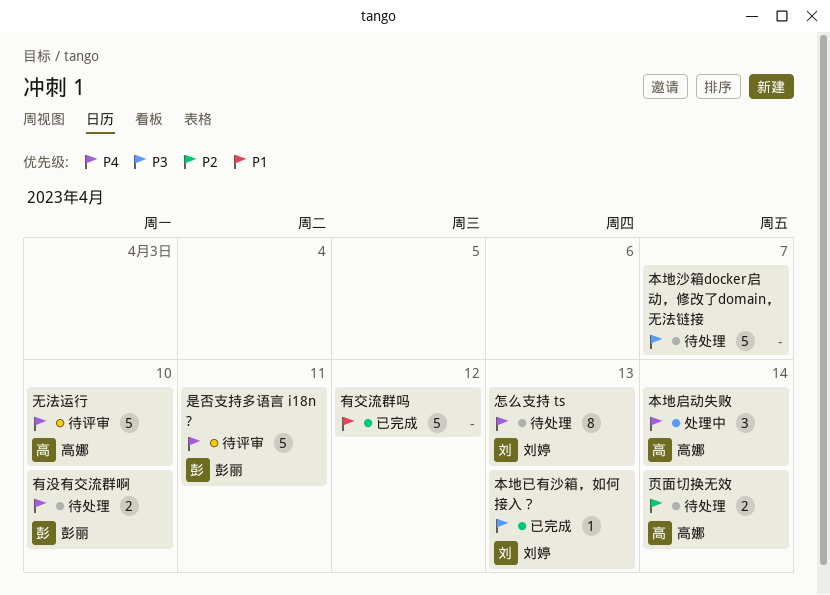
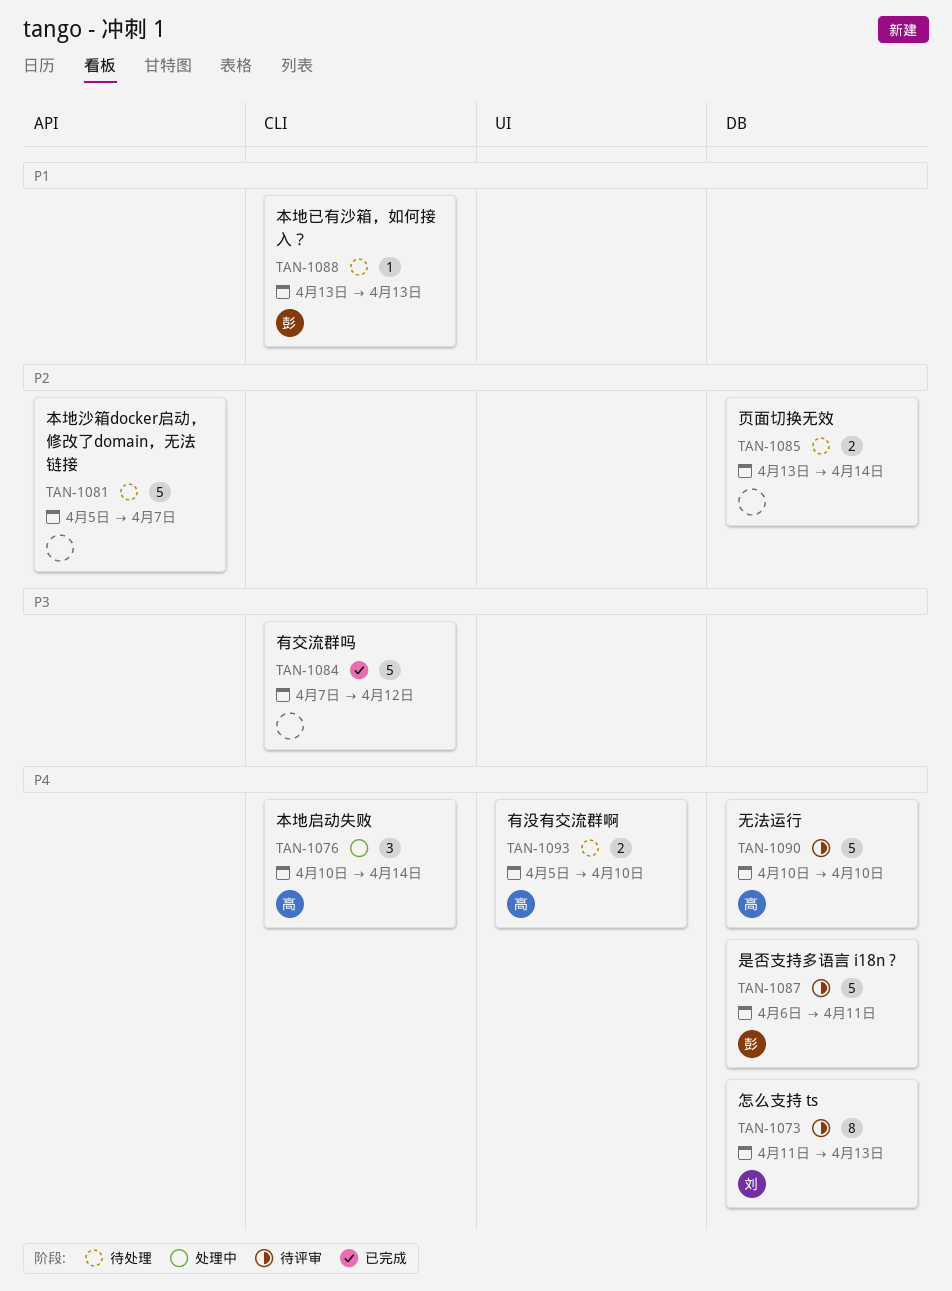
怎么支持 ts, status: 待处理 -> 待评审
有交流群吗, priority: P1 -> P3
有没有交流群啊, owner: 彭丽 -> 高娜
本地已有沙箱，如何接入？, status: 已完成 -> 待处理
本地已有沙箱，如何接入？, owner: 刘婷 -> 彭丽
本地已有沙箱，如何接入？, priority: P3 -> P1
本地沙箱docker启动，修改了domain，无法链接, priority: P3 -> P2
页面切换无效, owner: 高娜 -> none

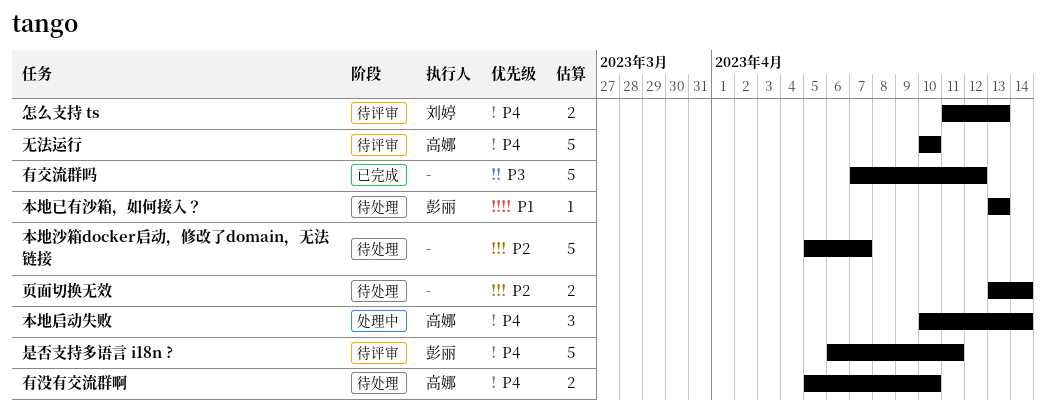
怎么支持 ts, estimate: 8 -> 2

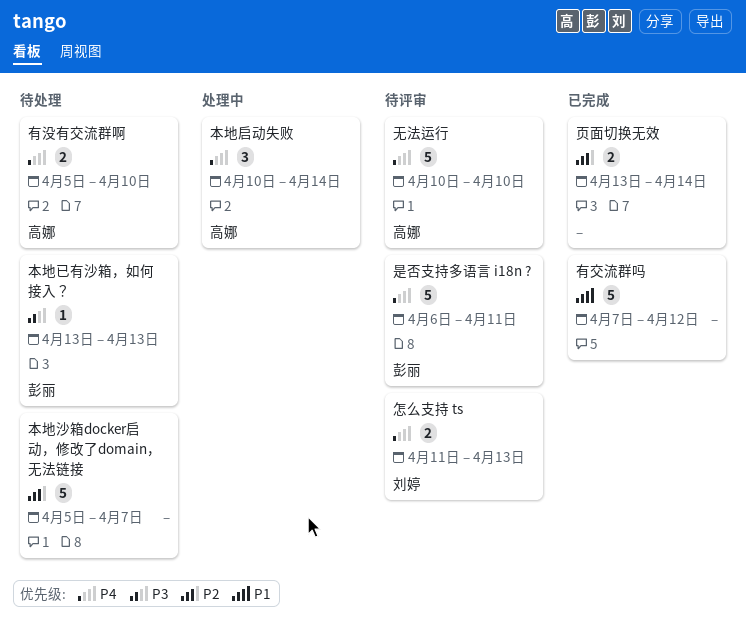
有交流群吗, priority: P3 -> P1
本地已有沙箱，如何接入？, priority: P1 -> P3
页面切换无效, status: 待处理 -> 已完成

